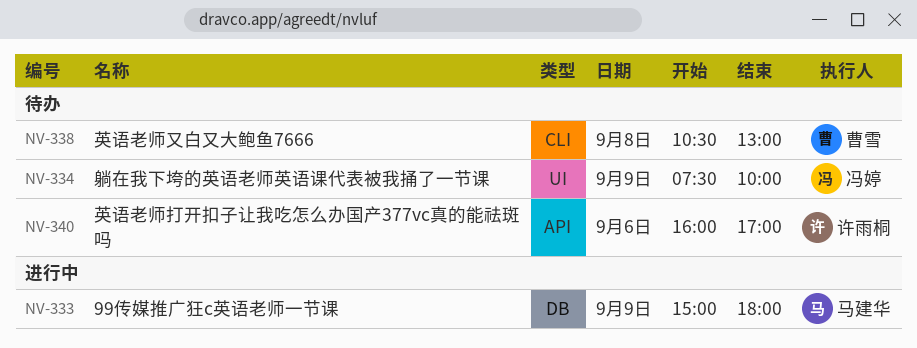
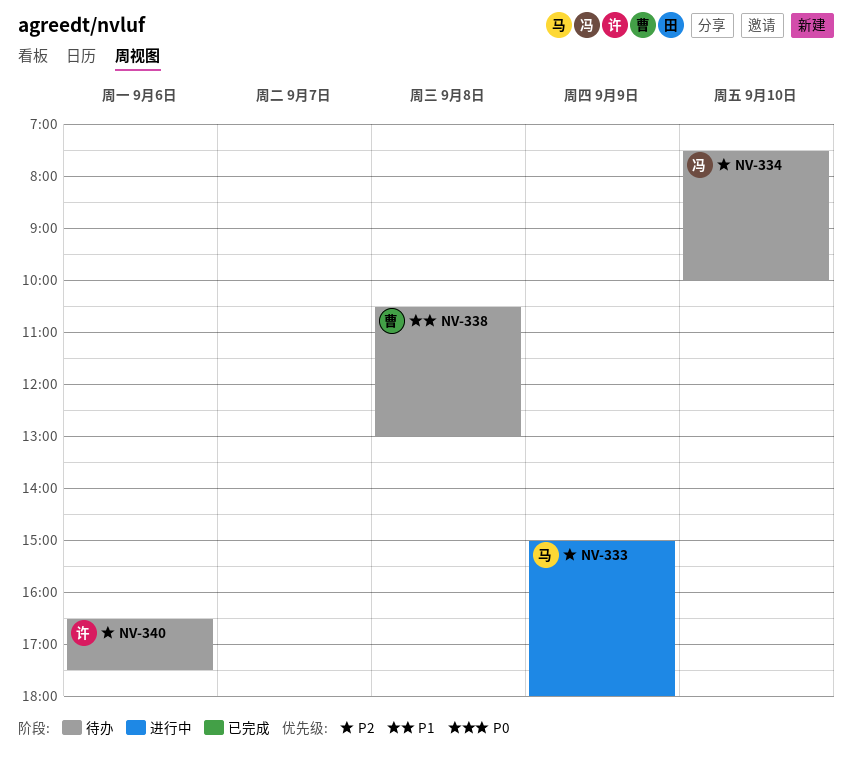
NV-334, day: Sep 9 -> Sep 10
NV-340, begins: 16:00 -> 16:30
NV-340, ends: 17:00 -> 17:30

